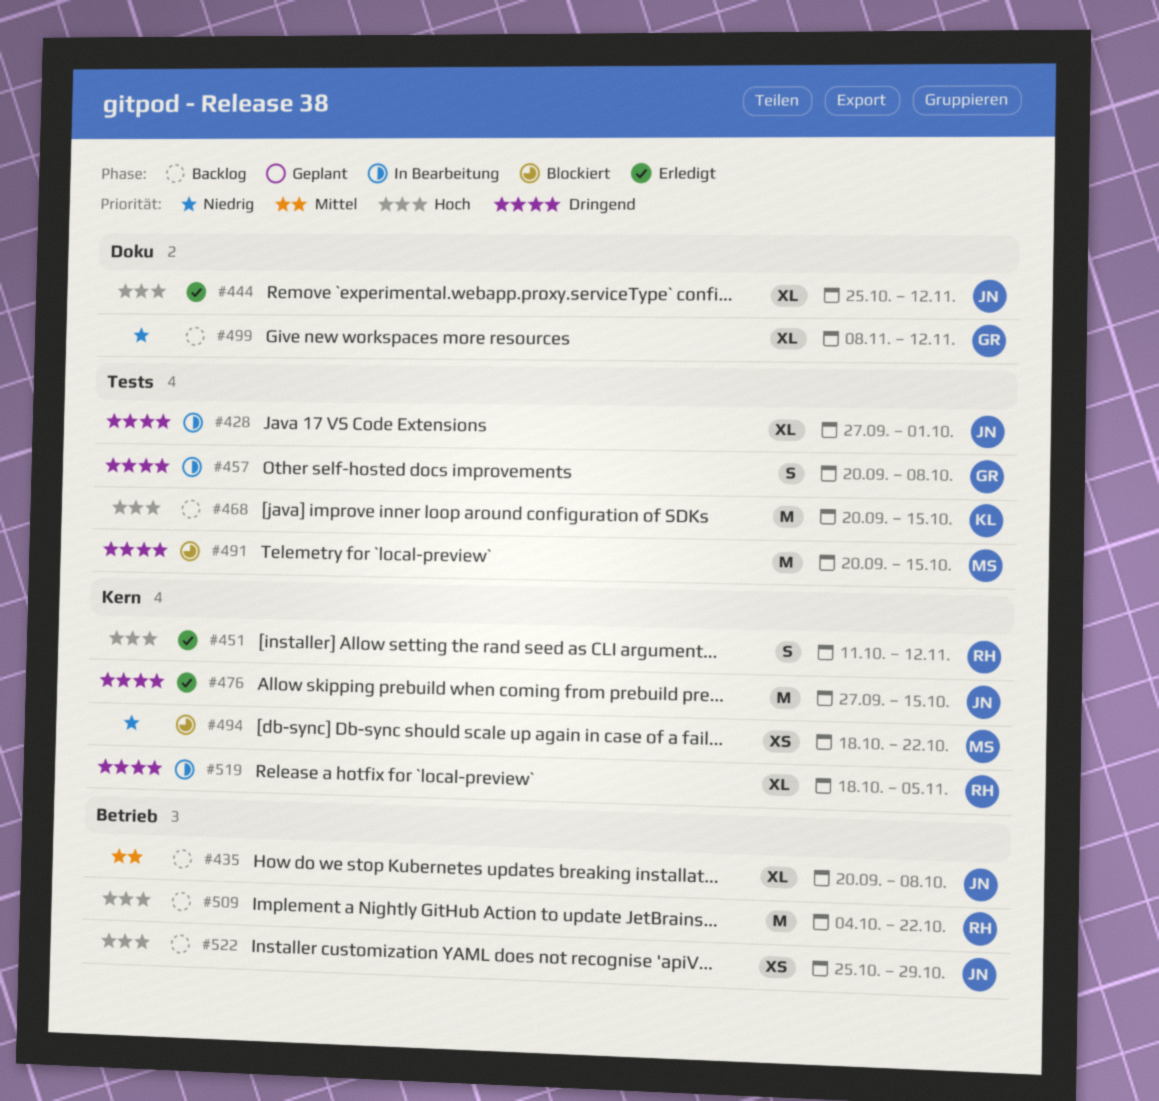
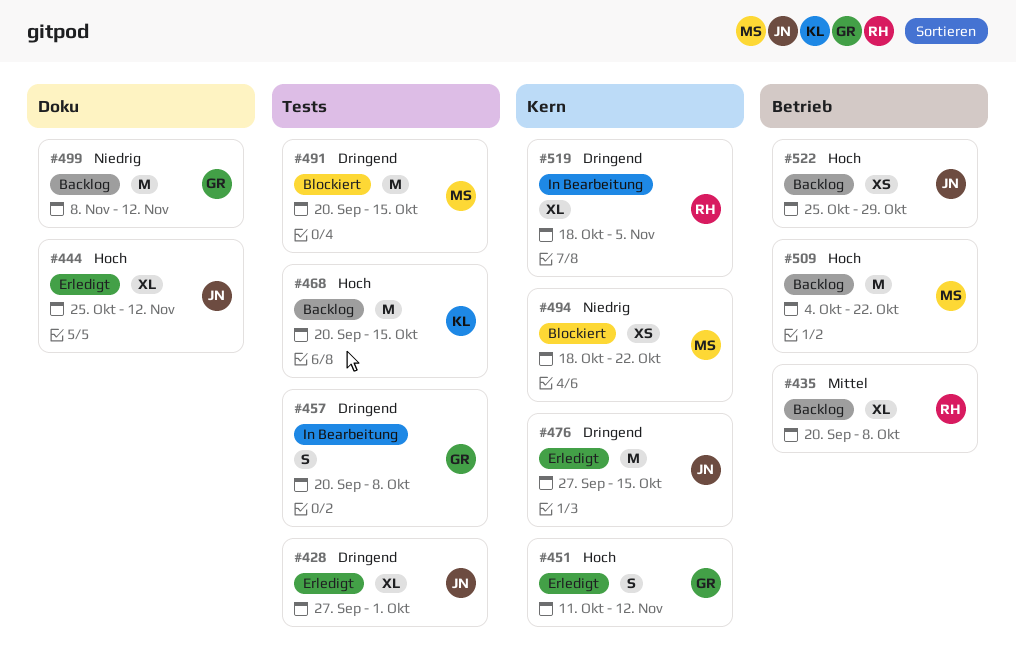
#428, status: In Bearbeitung -> Erledigt
#435, owner: JN -> RH
#451, owner: RH -> GR
#499, estimate: XL -> M
#509, owner: RH -> MS

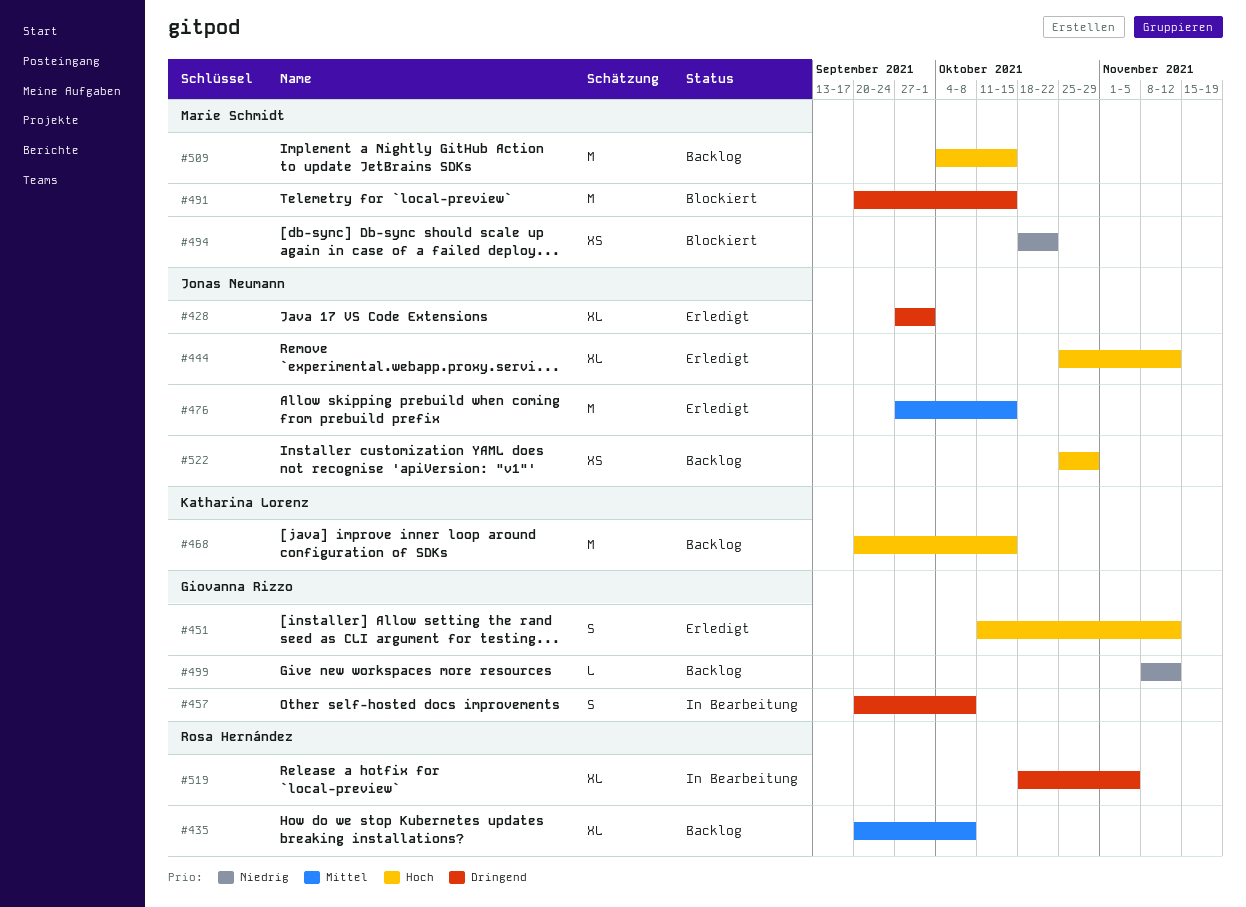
#476, priority: Dringend -> Mittel
#499, estimate: M -> L
#509, due: Oct 22 -> Oct 15

